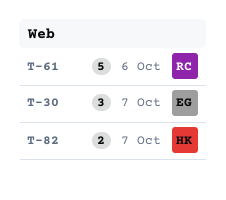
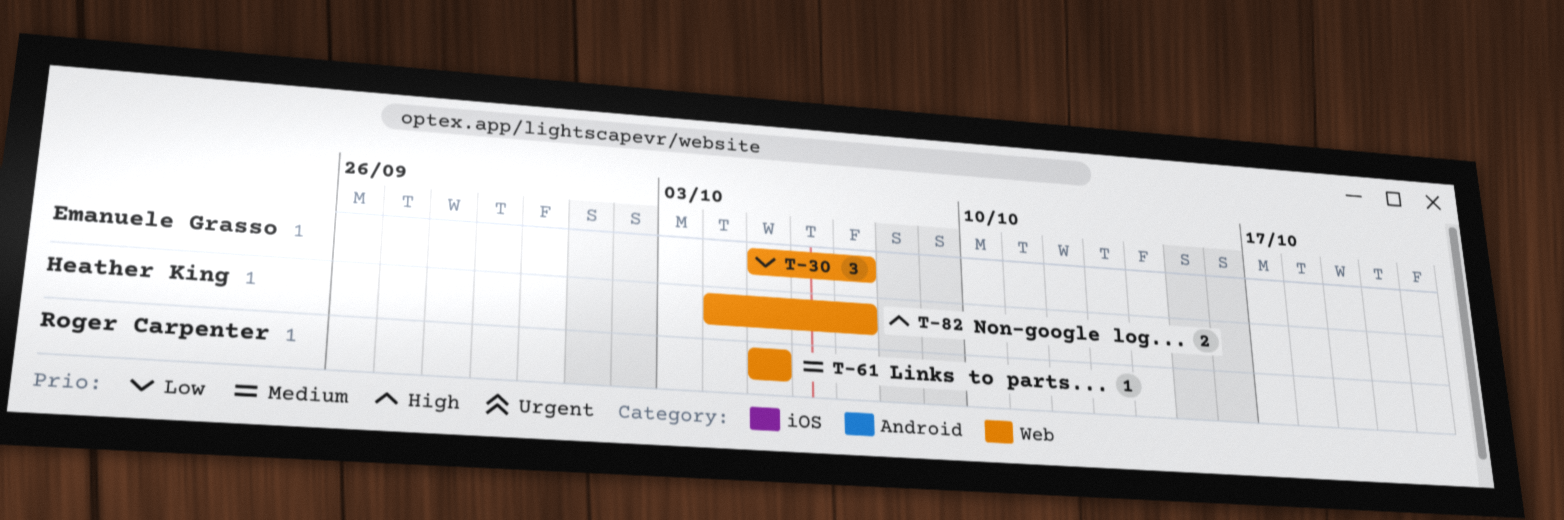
T-61, estimate: 5 -> 1
T-61, due: Oct 6 -> Oct 5

